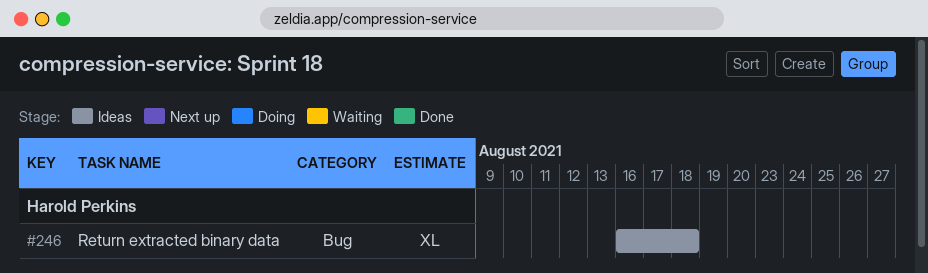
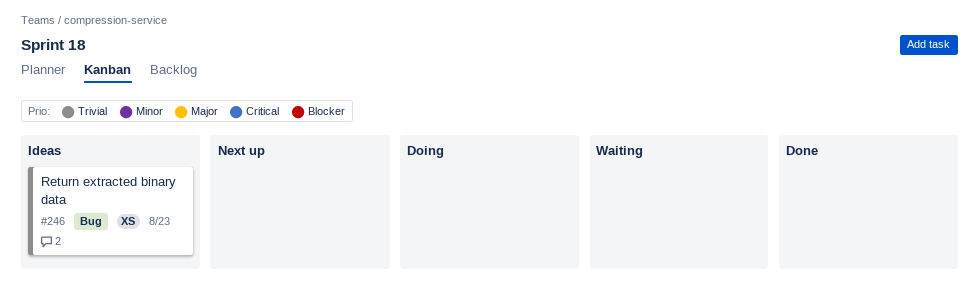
#246, estimate: XL -> XS
#246, due: Aug 18 -> Aug 23

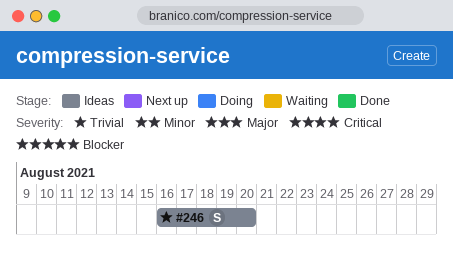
#246, estimate: XS -> S
#246, due: Aug 23 -> Aug 20

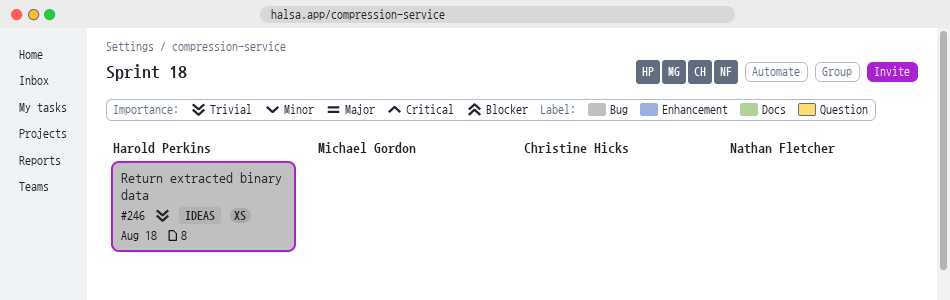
#246, estimate: S -> XS
#246, due: Aug 20 -> Aug 18

